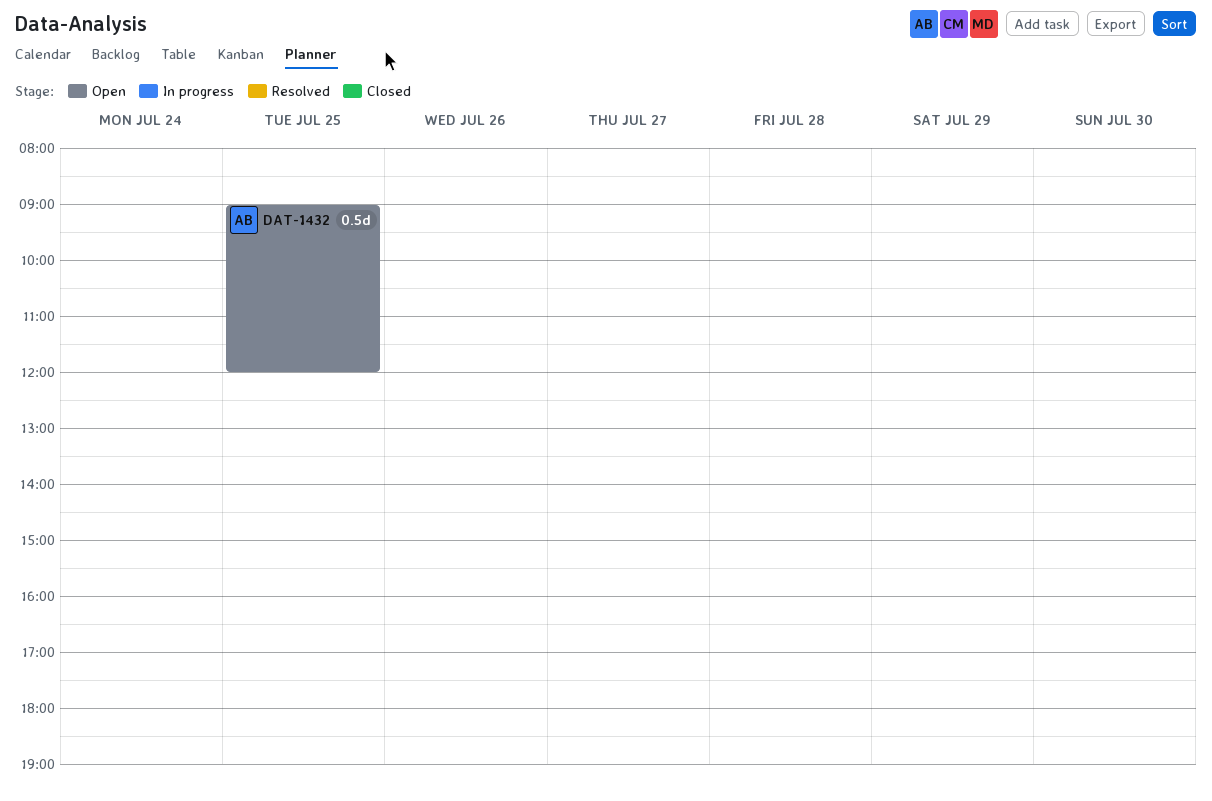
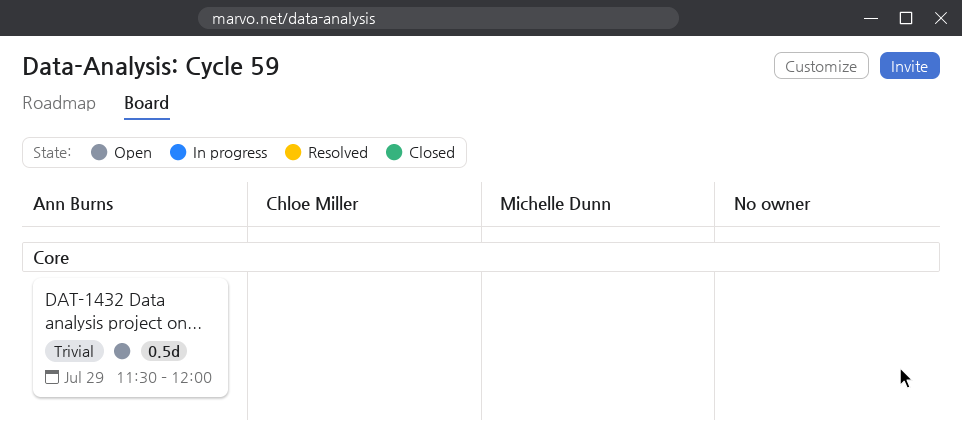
DAT-1432, day: Jul 25 -> Jul 29
DAT-1432, begins: 09:00 -> 11:30

